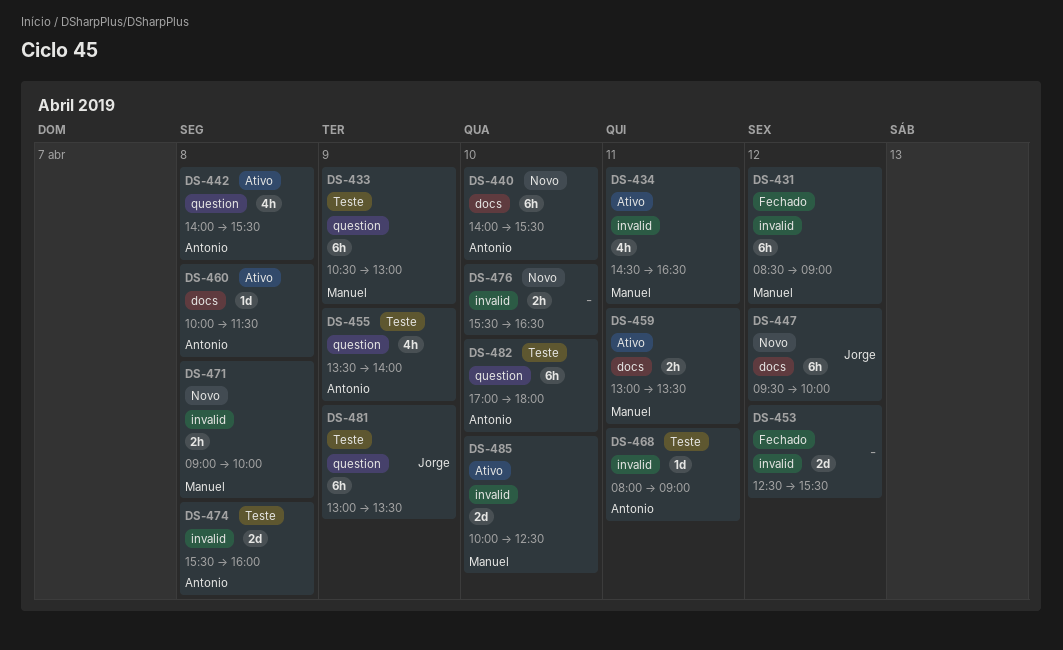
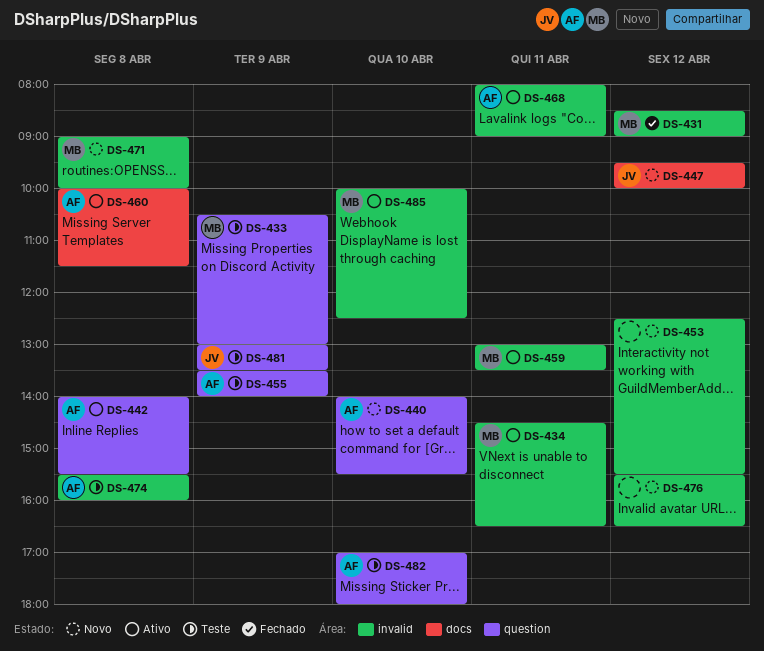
DS-440, label: docs -> question
DS-453, status: Fechado -> Novo
DS-459, label: docs -> invalid
DS-468, status: Teste -> Ativo
DS-476, day: Apr 10 -> Apr 12

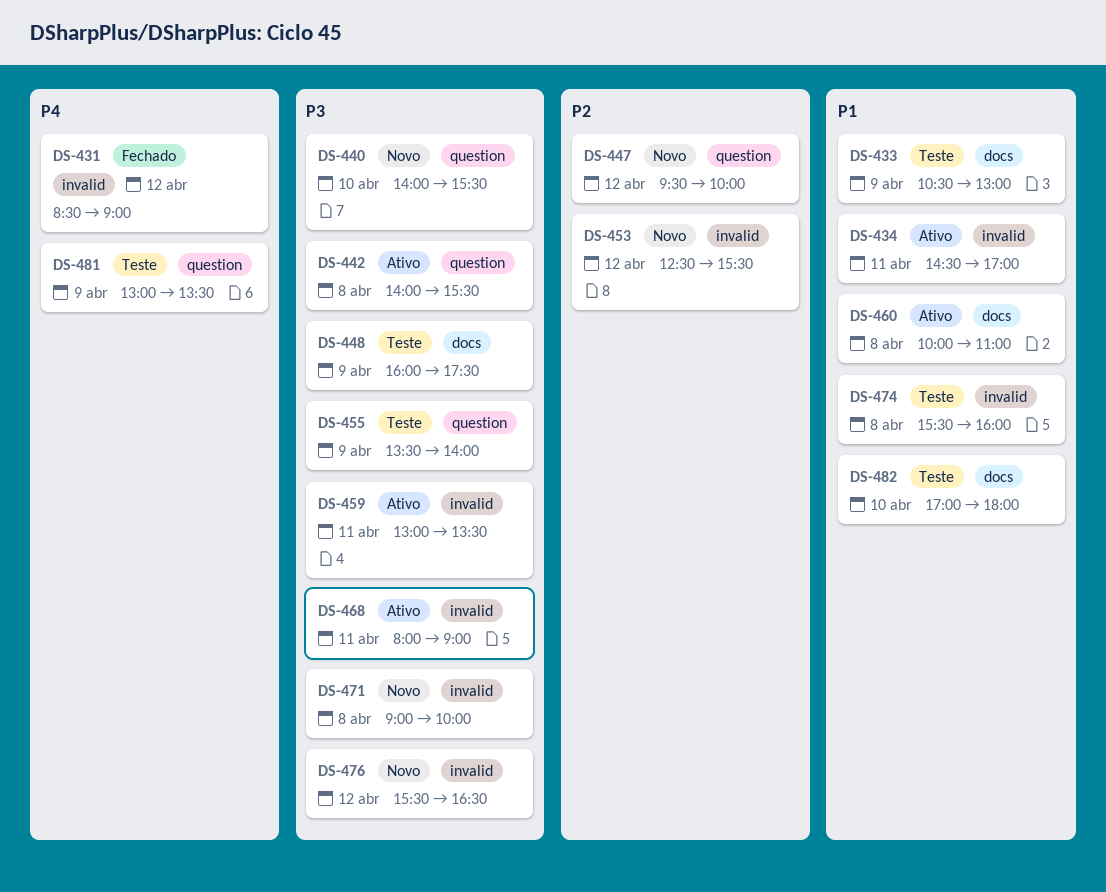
DS-433, label: question -> docs
DS-434, ends: 16:30 -> 17:00
DS-447, label: docs -> question
DS-448: none -> present
DS-460, ends: 11:30 -> 11:00
DS-482, label: question -> docs
DS-485: present -> none

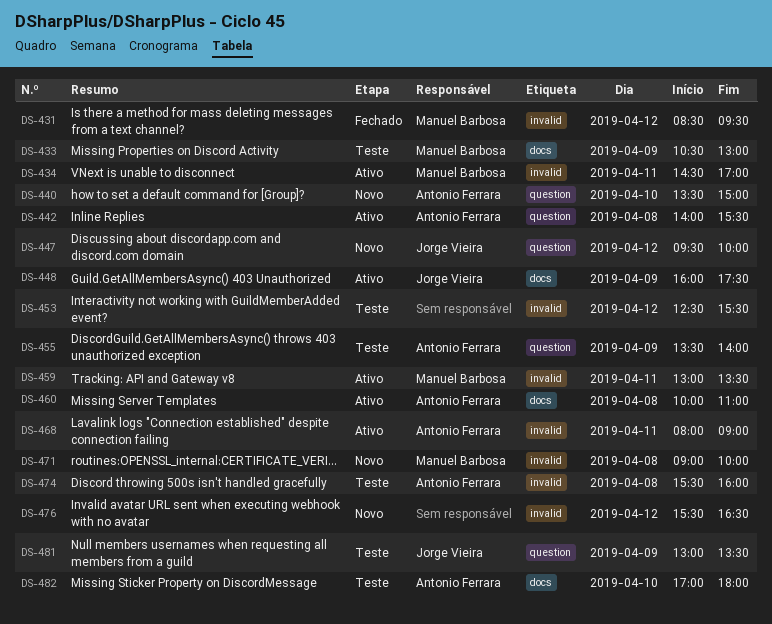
DS-431, ends: 09:00 -> 09:30
DS-440, begins: 14:00 -> 13:30
DS-440, ends: 15:30 -> 15:00
DS-448, status: Teste -> Ativo
DS-453, status: Novo -> Teste

